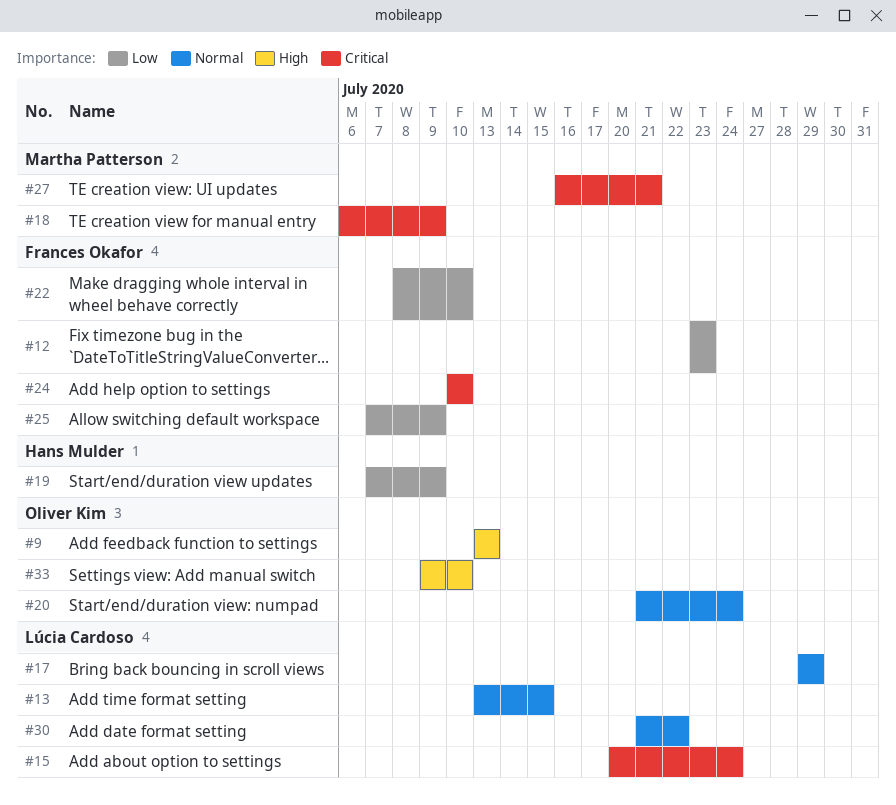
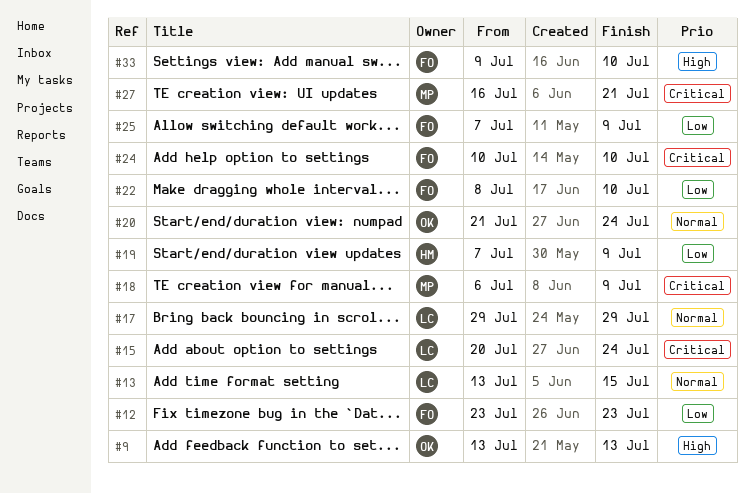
#30: present -> none
#33, owner: Oliver Kim -> Frances Okafor

